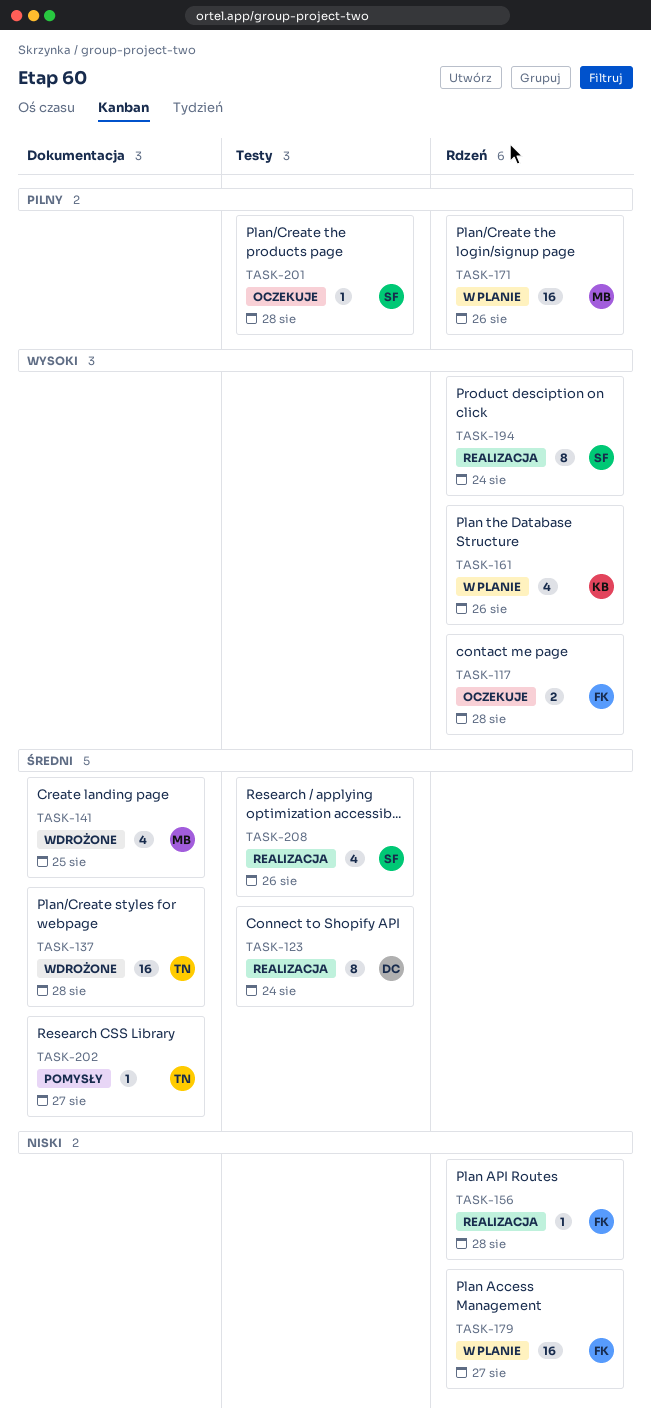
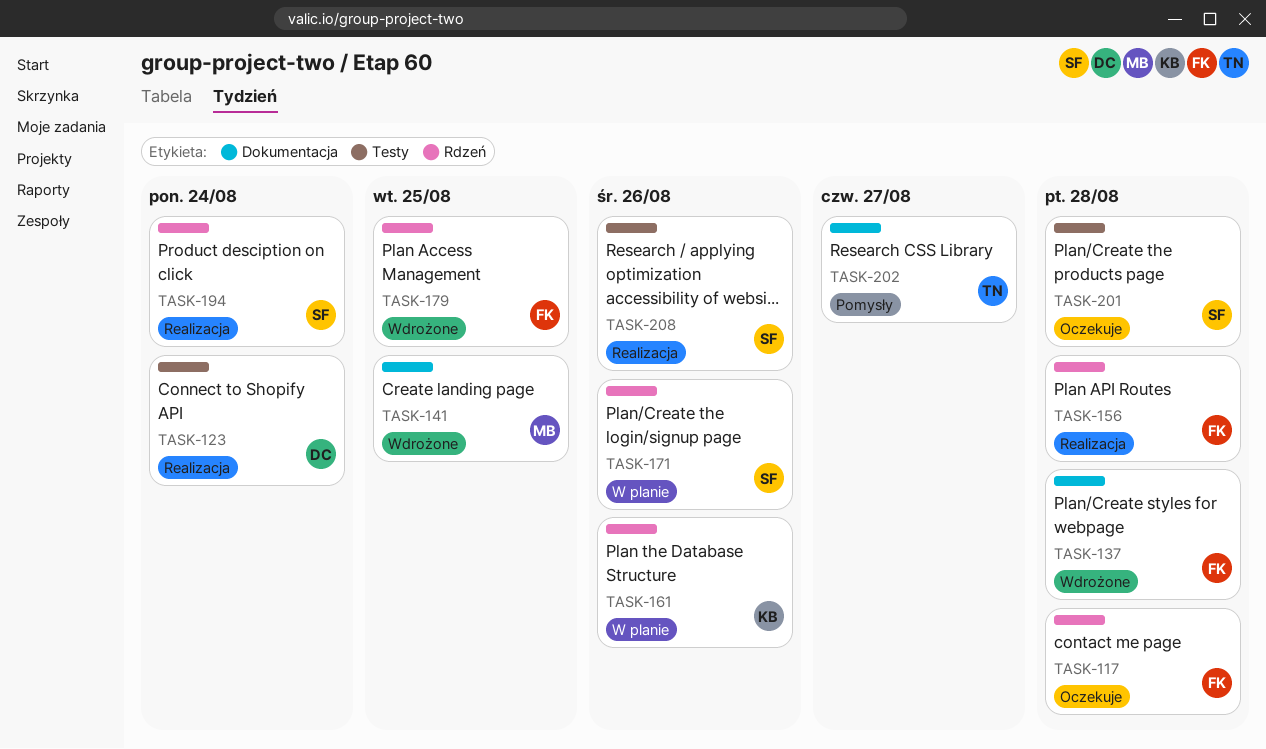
TASK-137, owner: TN -> FK
TASK-171, owner: MB -> SF
TASK-179, status: W planie -> Wdrożone
TASK-179, due: Aug 27 -> Aug 25

